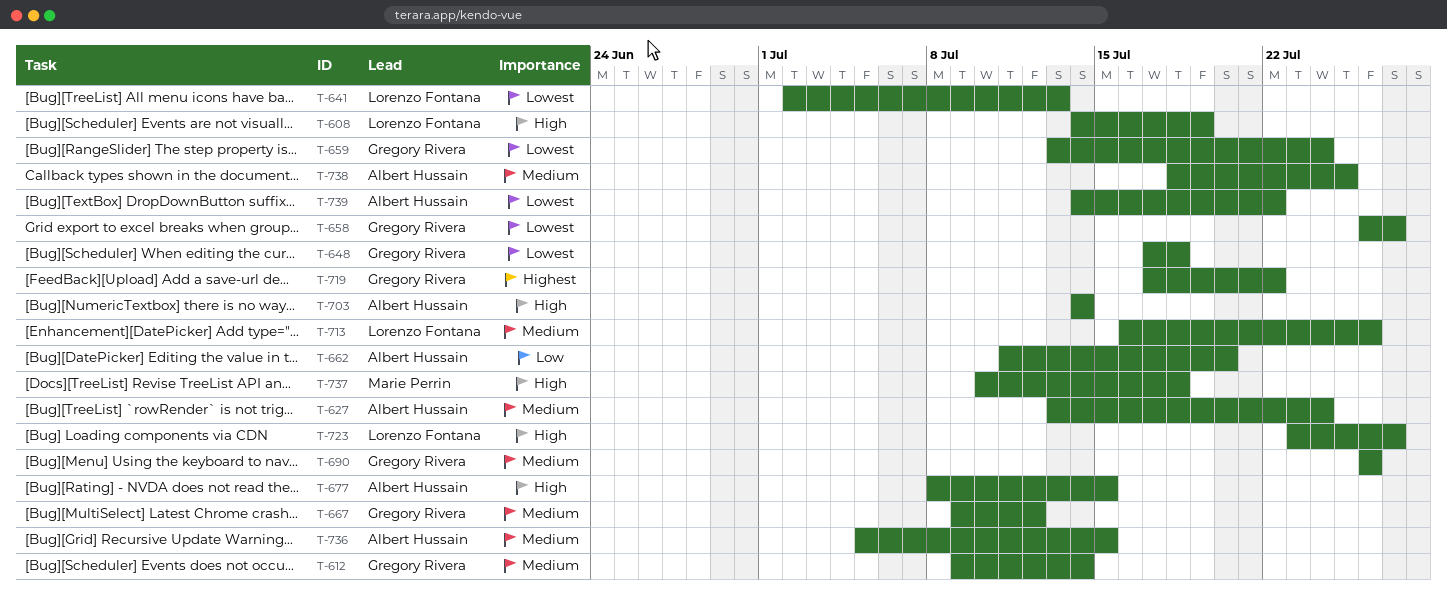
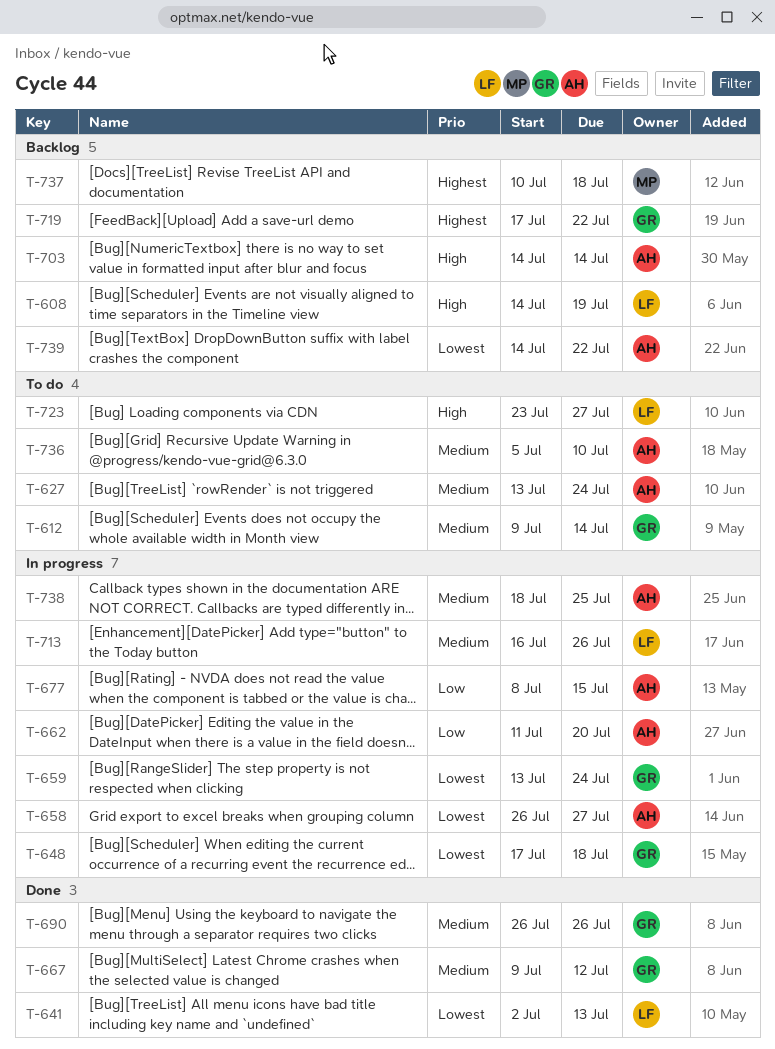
T-658, owner: Gregory Rivera -> Albert Hussain
T-677, priority: High -> Low
T-736, due: Jul 15 -> Jul 10
T-737, priority: High -> Highest

